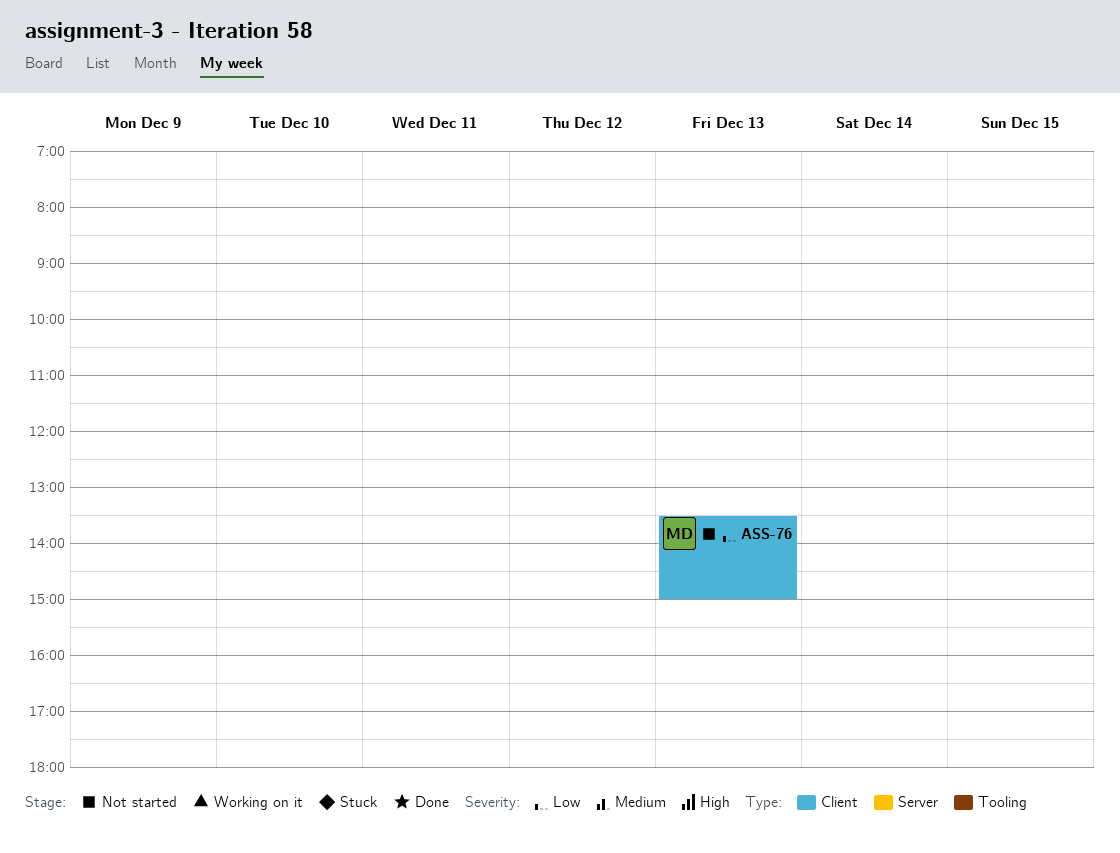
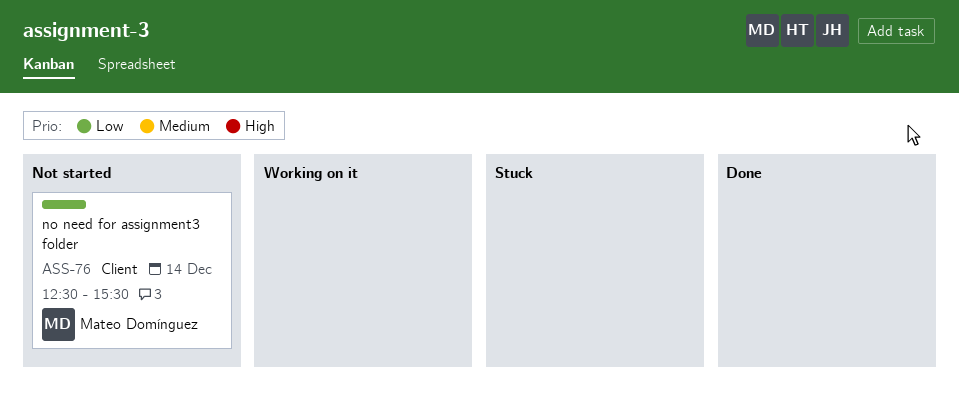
ASS-76, day: Dec 13 -> Dec 14
ASS-76, begins: 13:30 -> 12:30
ASS-76, ends: 15:00 -> 15:30

